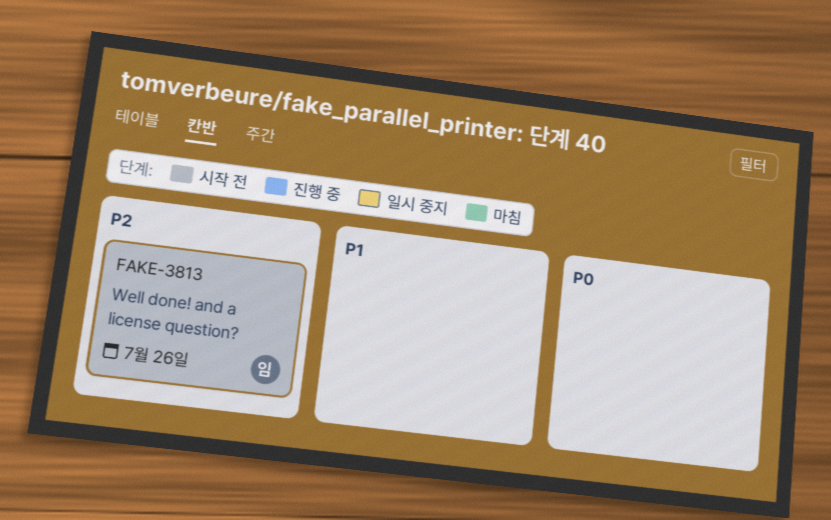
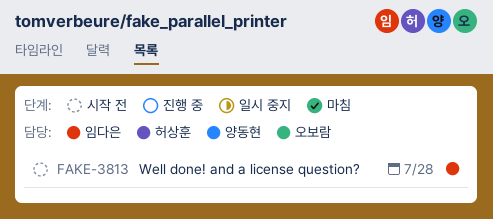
FAKE-3813, due: Jul 26 -> Jul 28

